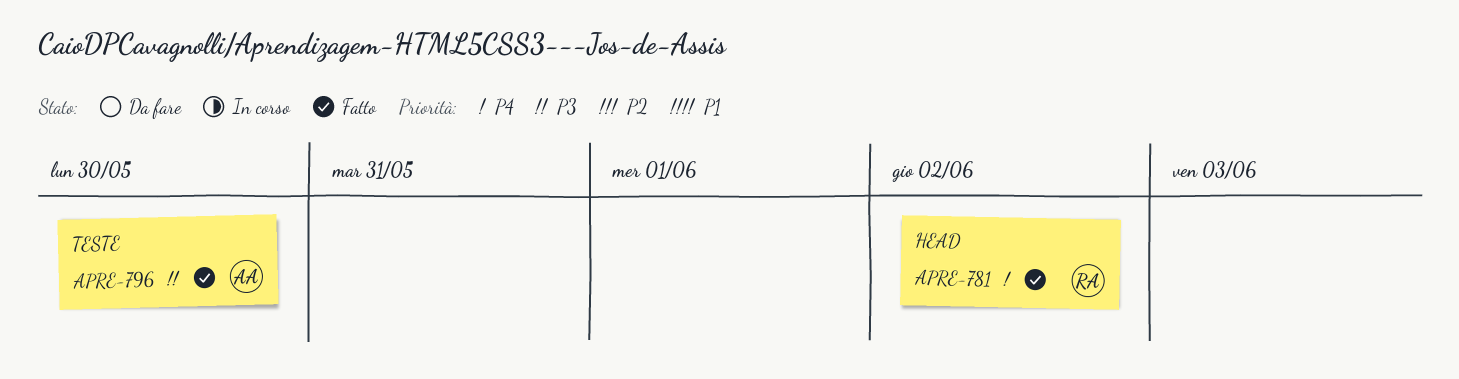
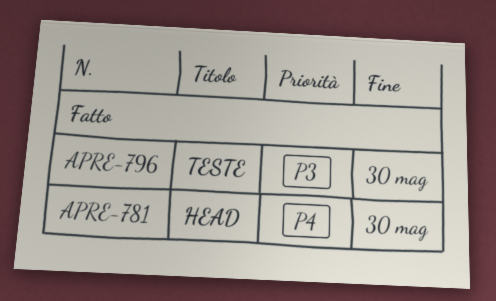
APRE-781, due: Jun 2 -> May 30

